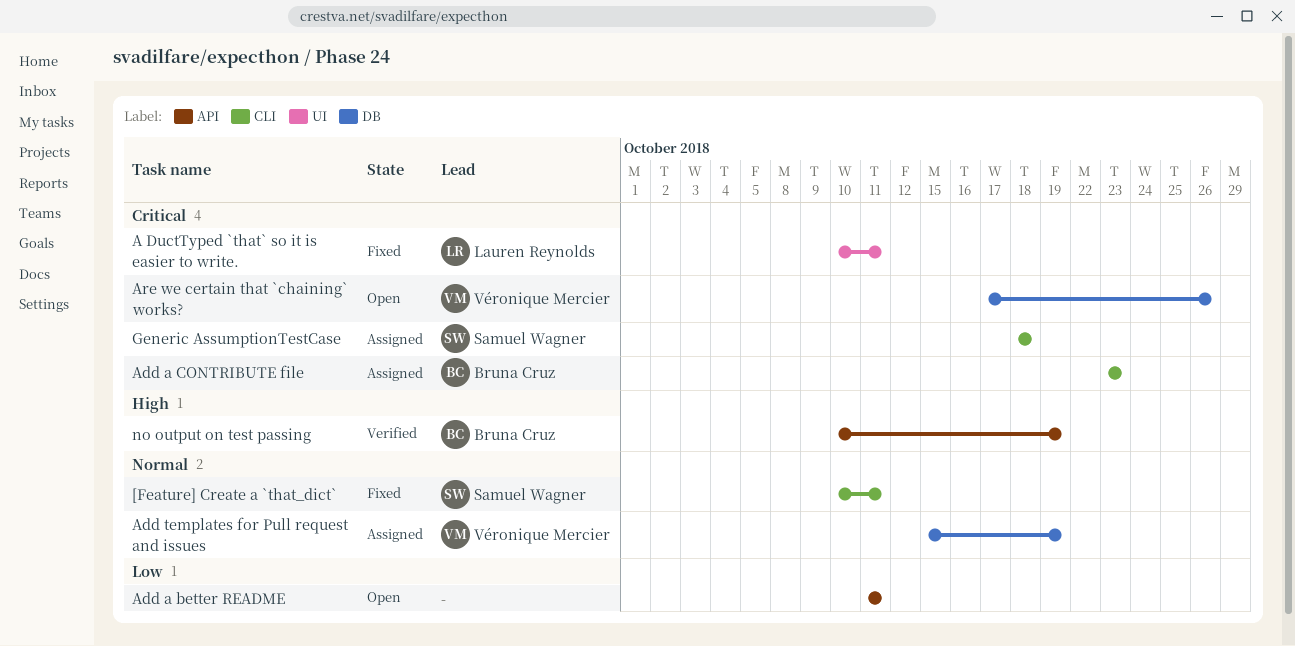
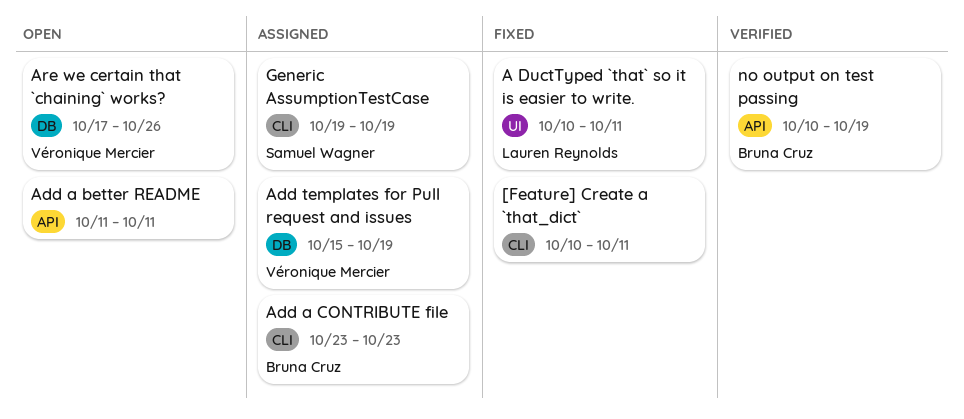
[Feature] Create a `that_dict`, owner: Samuel Wagner -> none
Generic AssumptionTestCase, start: Oct 18 -> Oct 19
Generic AssumptionTestCase, due: Oct 18 -> Oct 19

